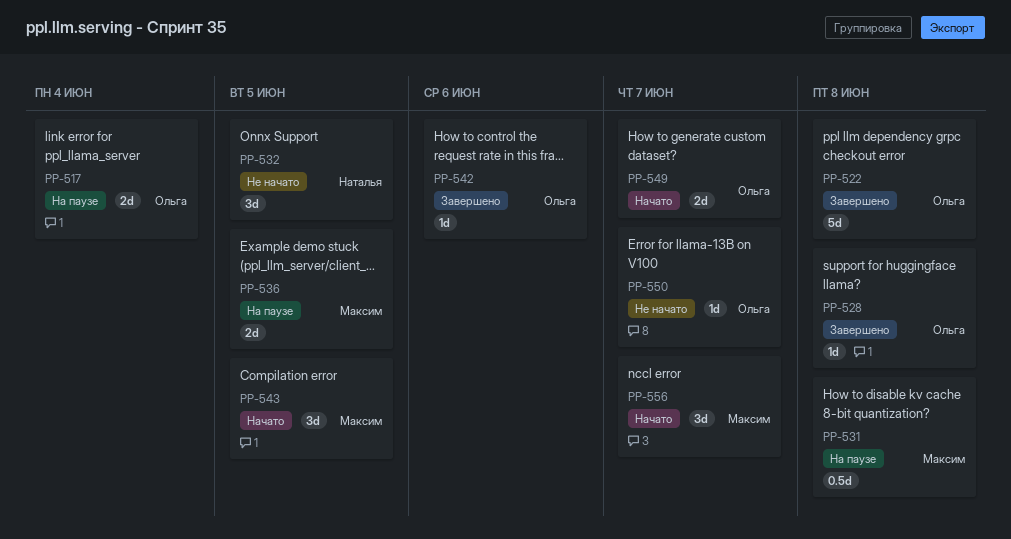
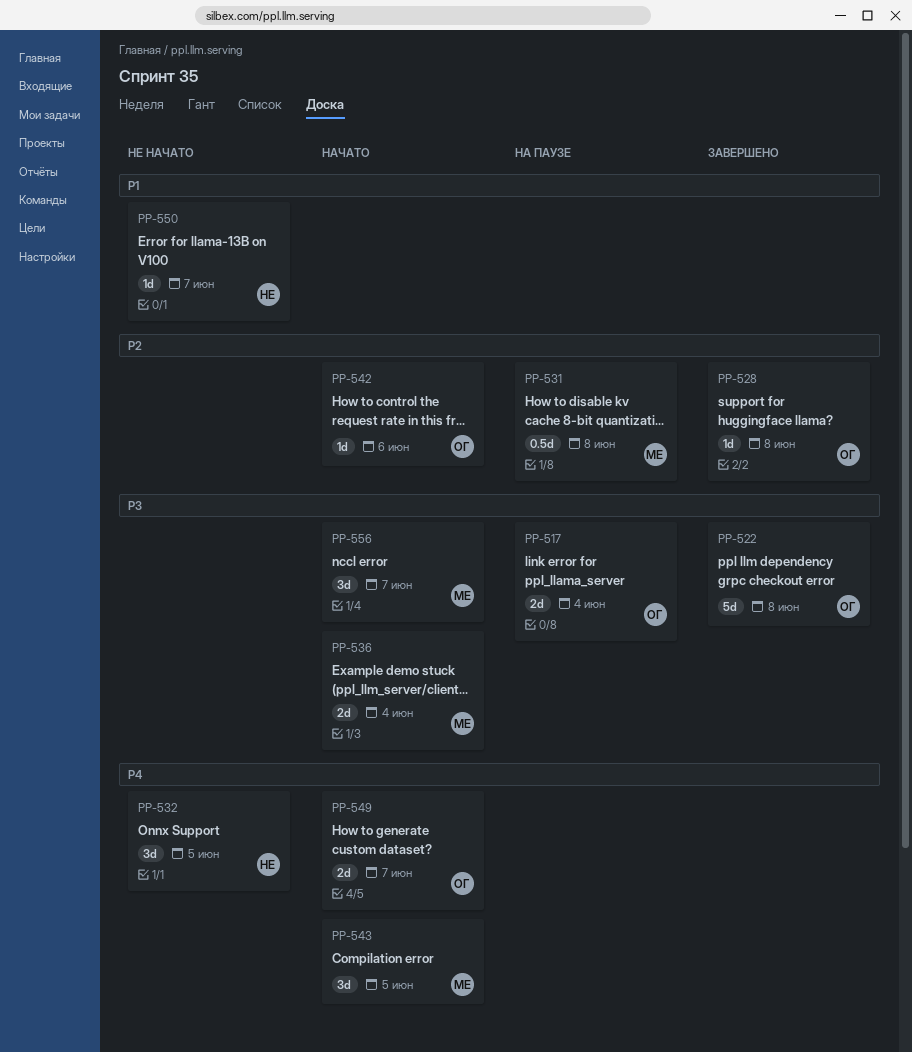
PP-536, status: На паузе -> Начато
PP-536, due: Jun 5 -> Jun 4
PP-542, status: Завершено -> Начато
PP-550, owner: Ольга -> Наталья

